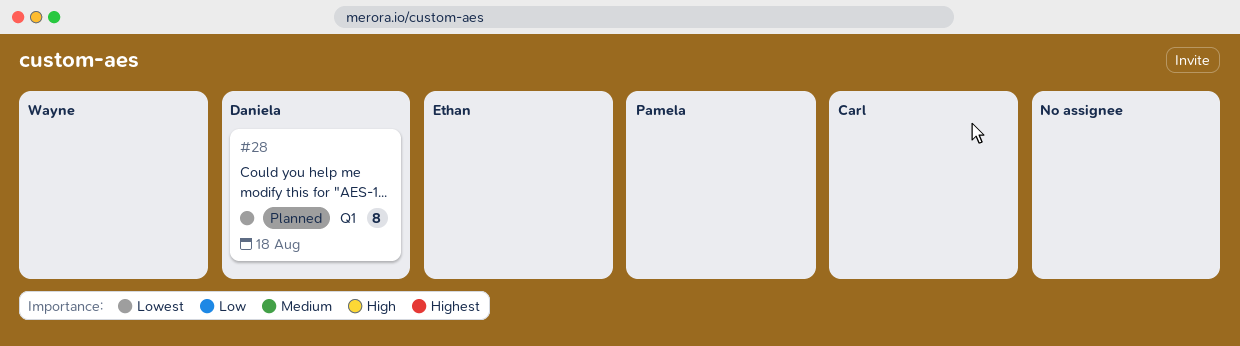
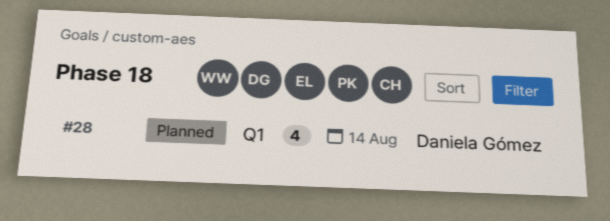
#28, estimate: 8 -> 4
#28, due: Aug 18 -> Aug 14

